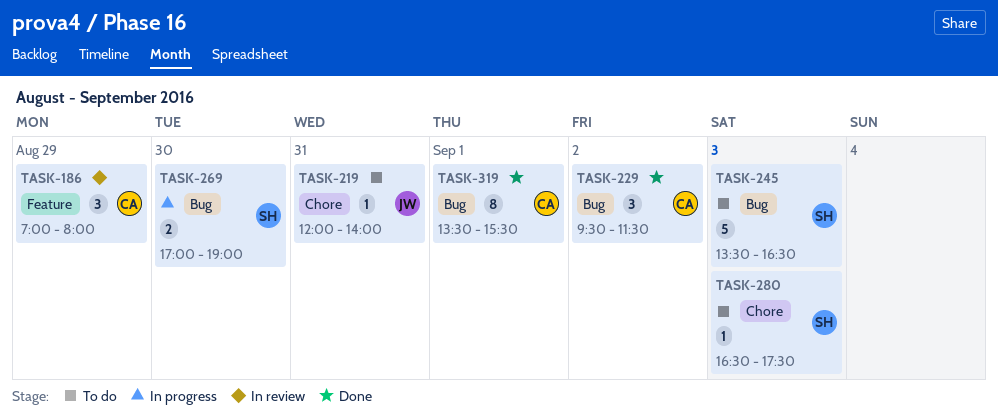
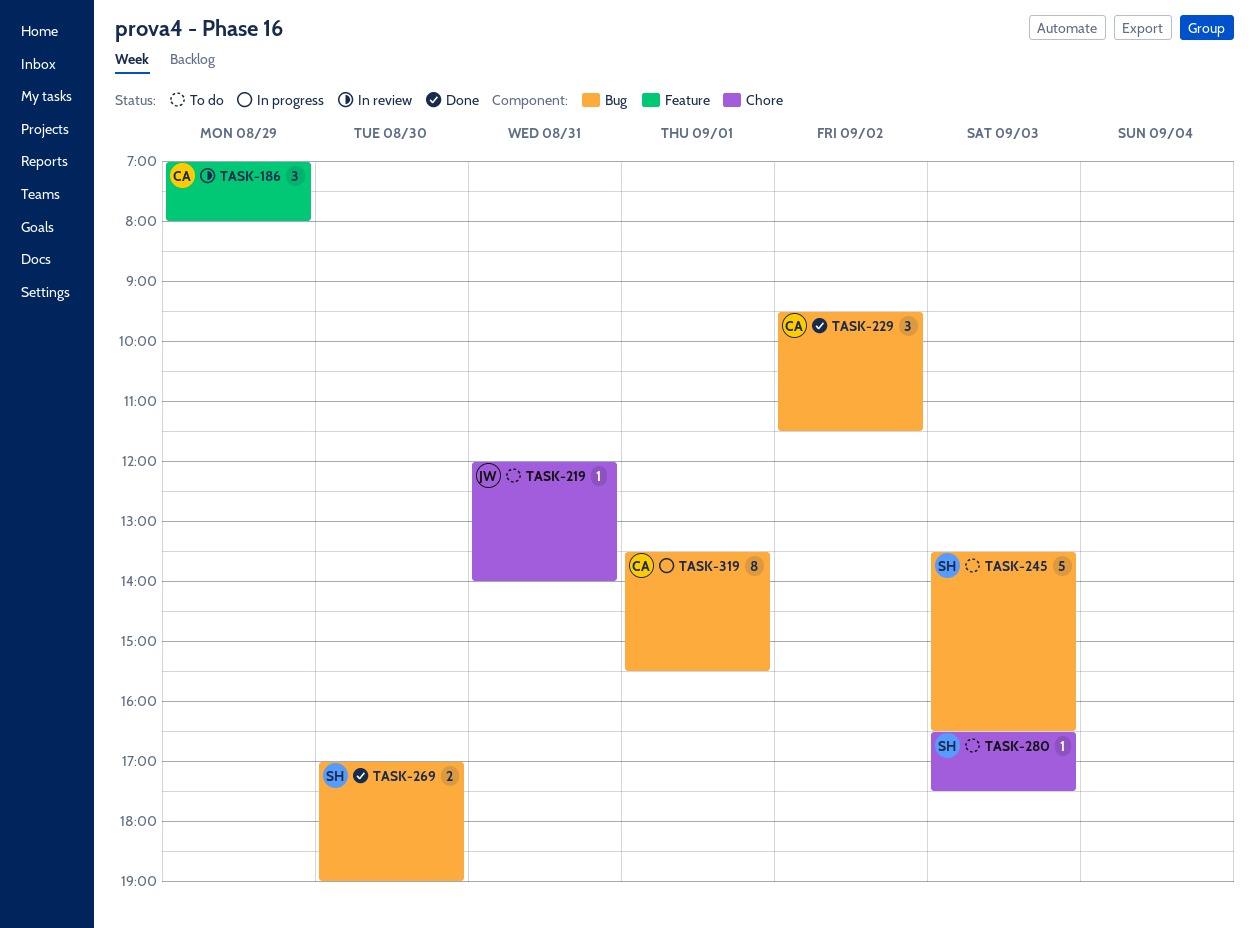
TASK-269, status: In progress -> Done
TASK-319, status: Done -> In progress

